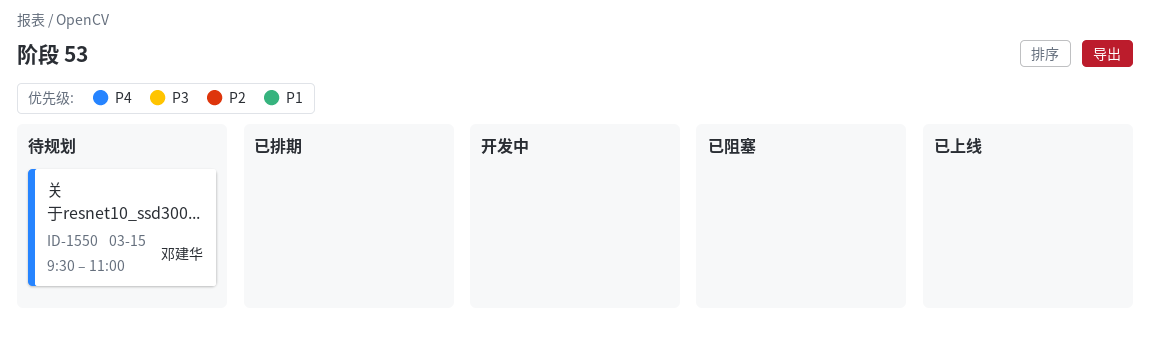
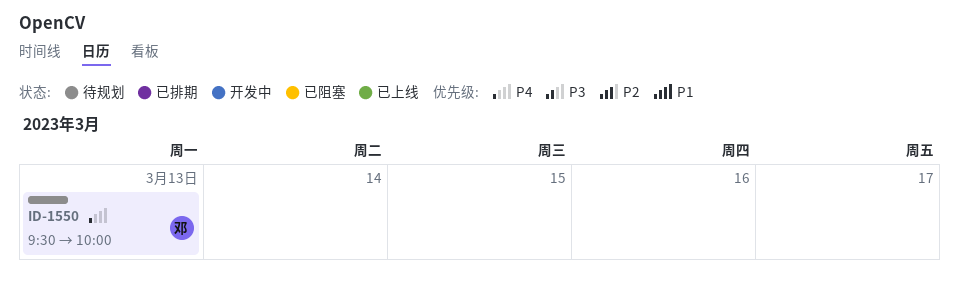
ID-1550, day: Mar 15 -> Mar 13
ID-1550, ends: 11:00 -> 10:00

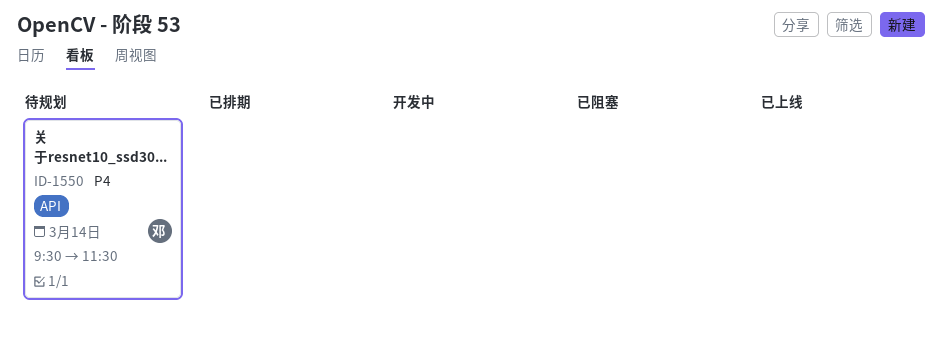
ID-1550, day: Mar 13 -> Mar 14
ID-1550, ends: 10:00 -> 11:30

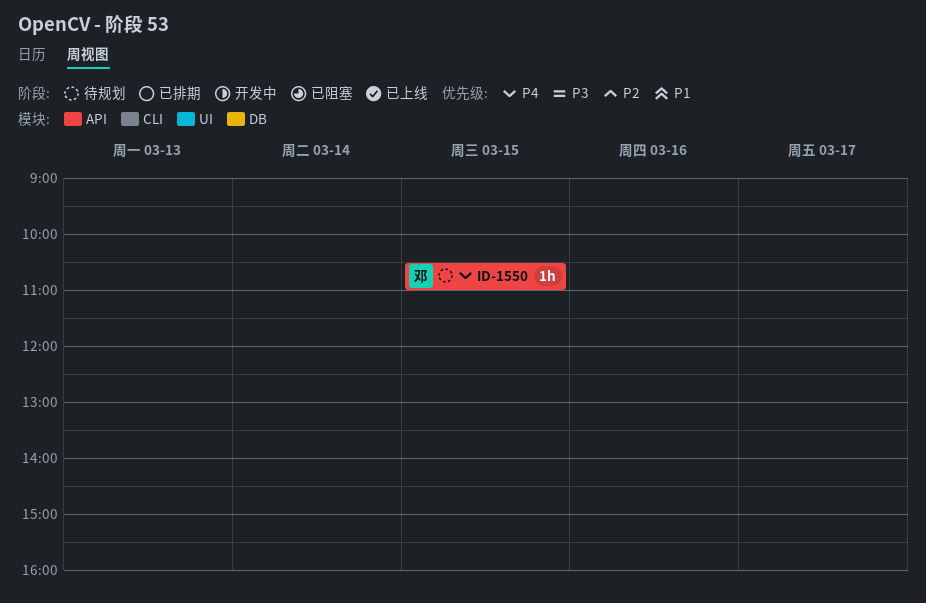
ID-1550, day: Mar 14 -> Mar 15
ID-1550, begins: 09:30 -> 10:30
ID-1550, ends: 11:30 -> 11:00

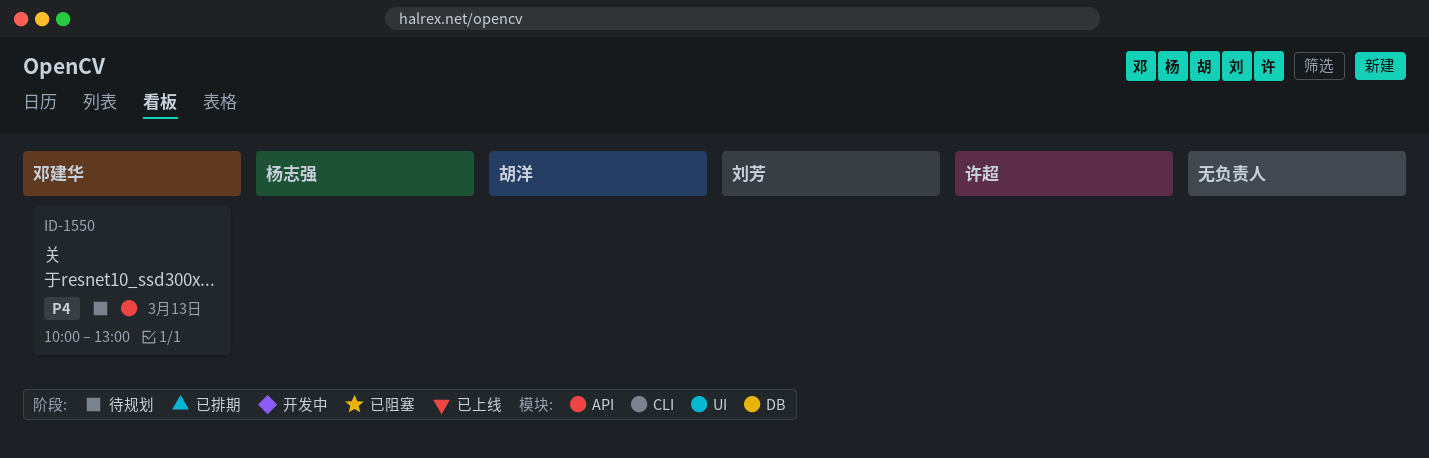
ID-1550, day: Mar 15 -> Mar 13
ID-1550, begins: 10:30 -> 10:00
ID-1550, ends: 11:00 -> 13:00

